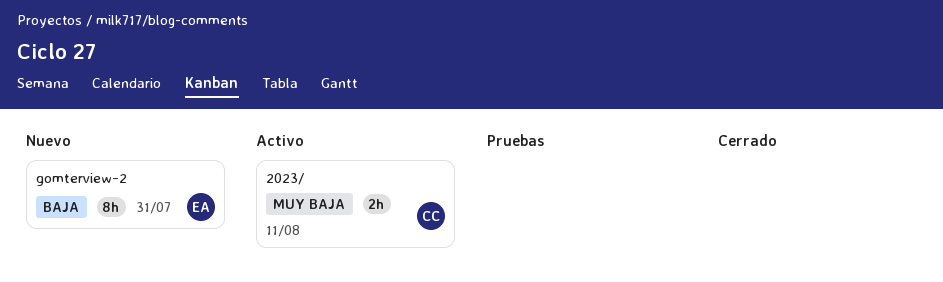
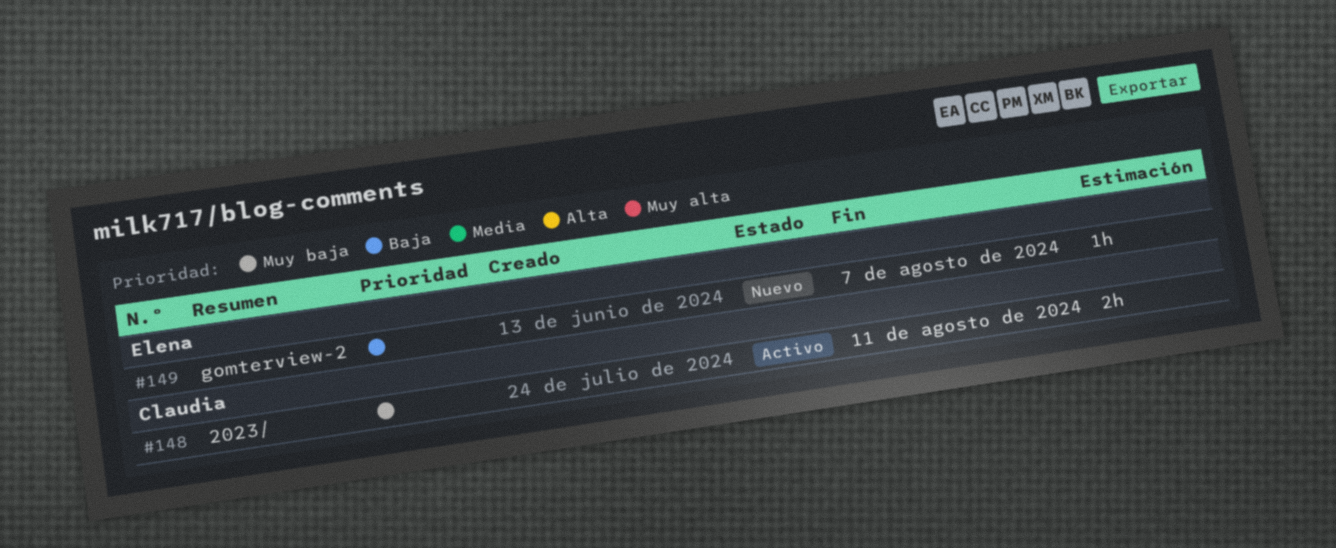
gomterview-2, estimate: 8h -> 1h
gomterview-2, due: Jul 31 -> Aug 7

